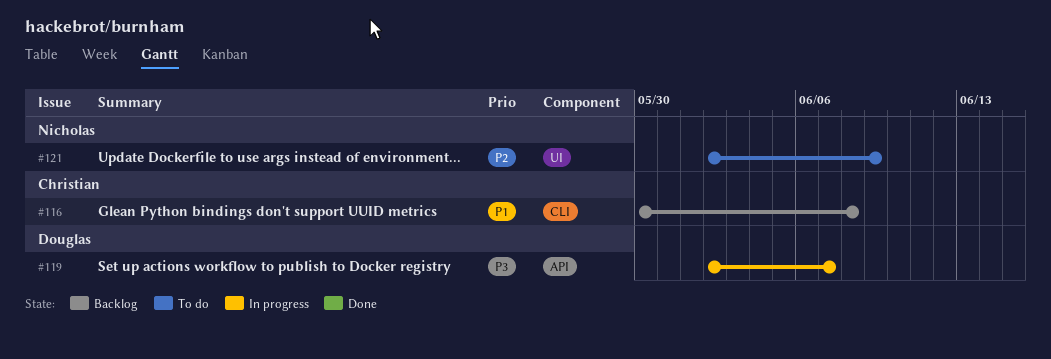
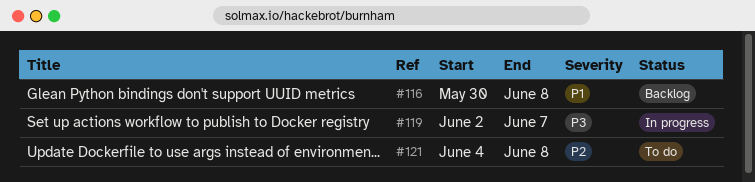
#121, start: Jun 2 -> Jun 4
#121, due: Jun 9 -> Jun 8

